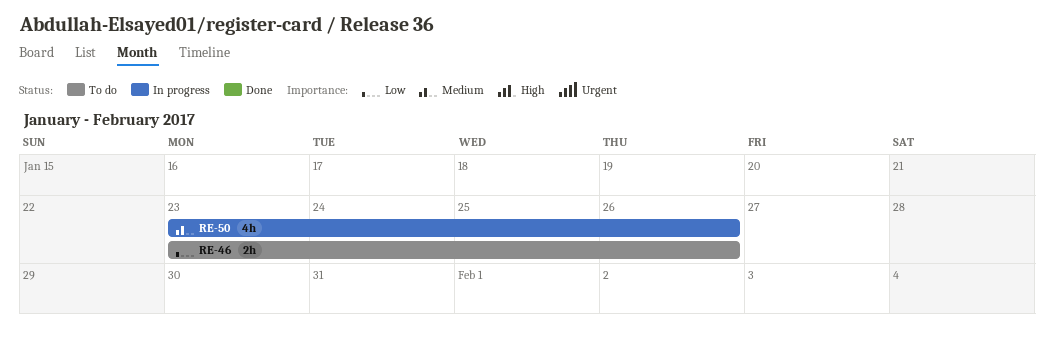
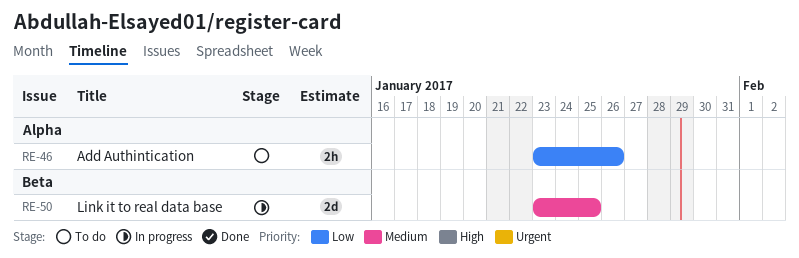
RE-50, estimate: 4h -> 2d
RE-50, due: Jan 26 -> Jan 25

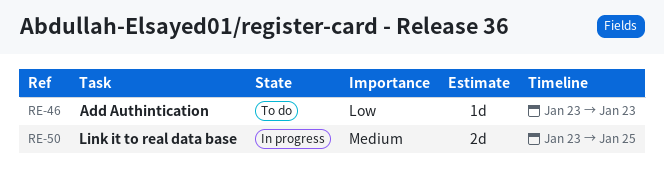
RE-46, estimate: 2h -> 1d
RE-46, due: Jan 26 -> Jan 23

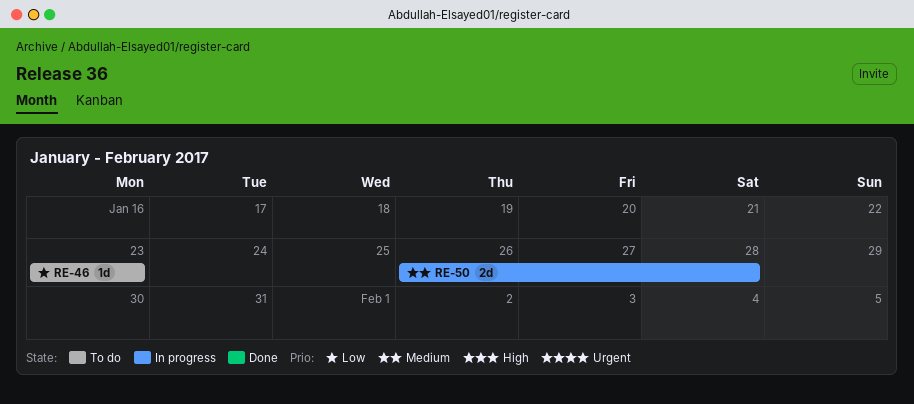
RE-50, start: Jan 23 -> Jan 26
RE-50, due: Jan 25 -> Jan 28

